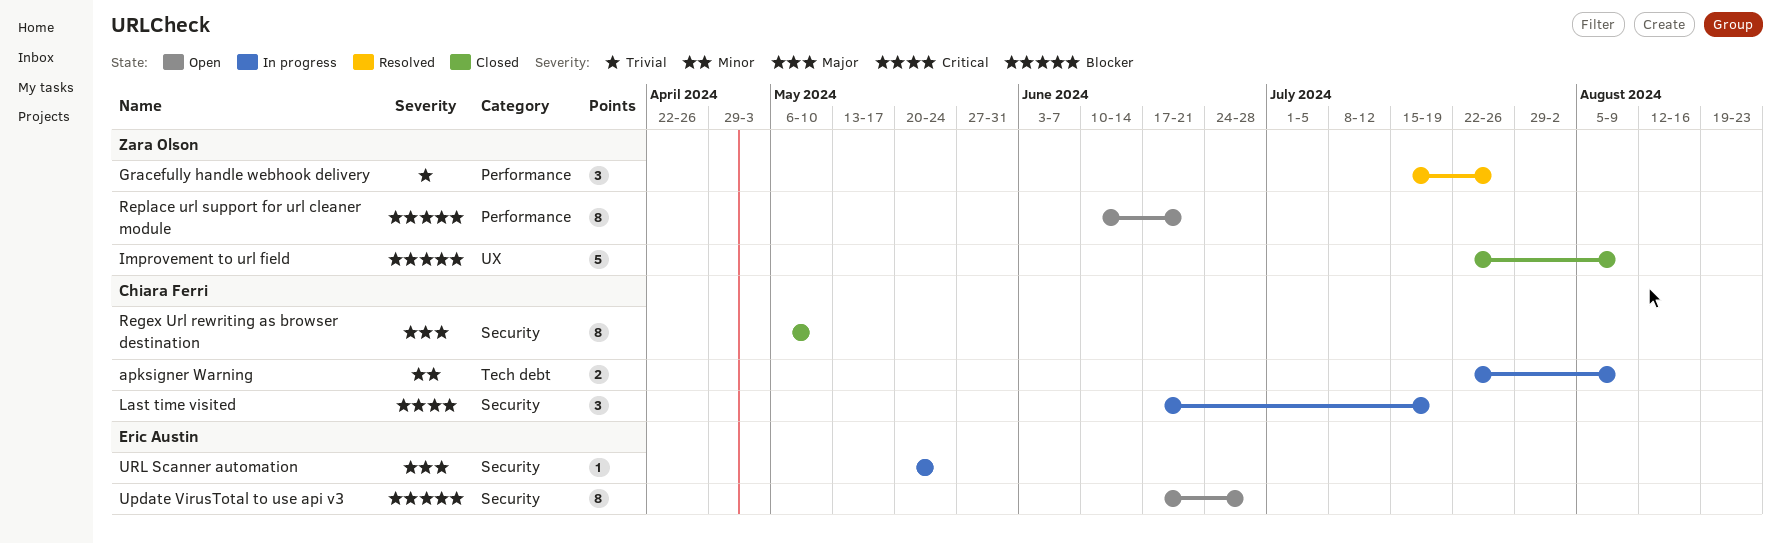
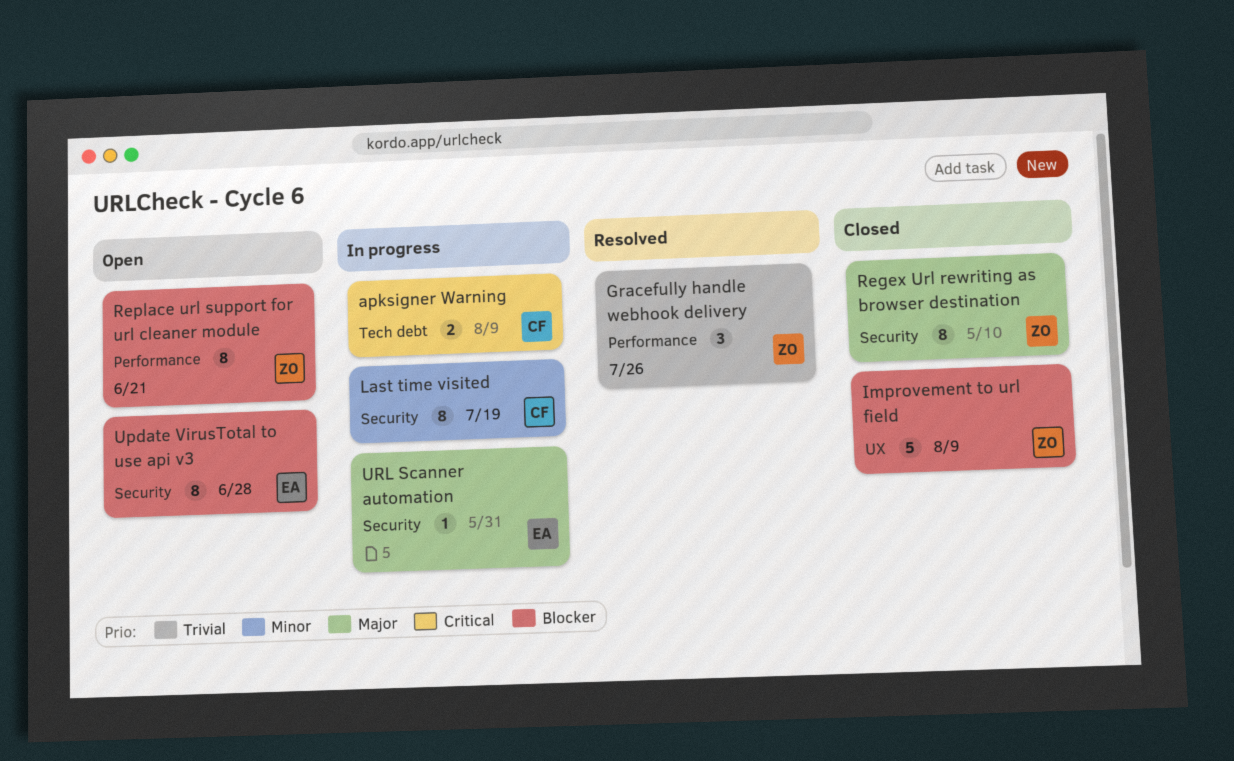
apksigner Warning, priority: Minor -> Critical
Last time visited, priority: Critical -> Minor
Last time visited, estimate: 3 -> 8
Regex Url rewriting as browser destination, owner: Chiara Ferri -> Zara Olson
URL Scanner automation, due: May 24 -> May 31

